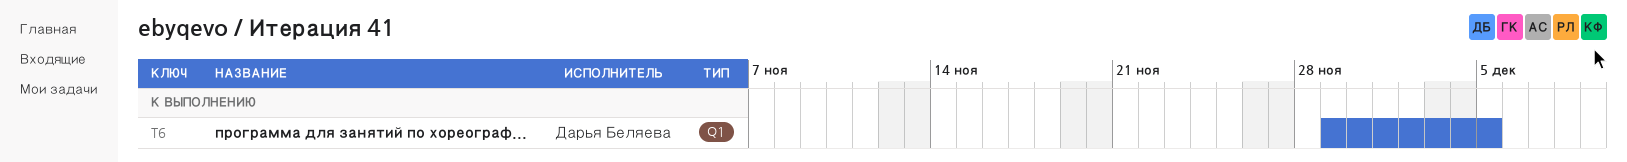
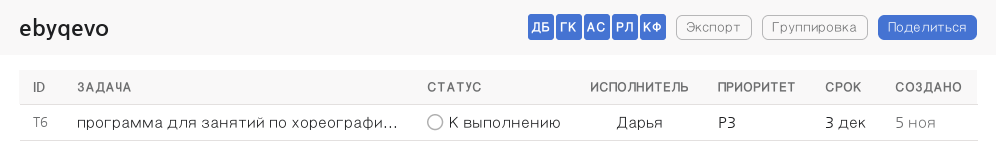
T6, due: Dec 5 -> Dec 3

